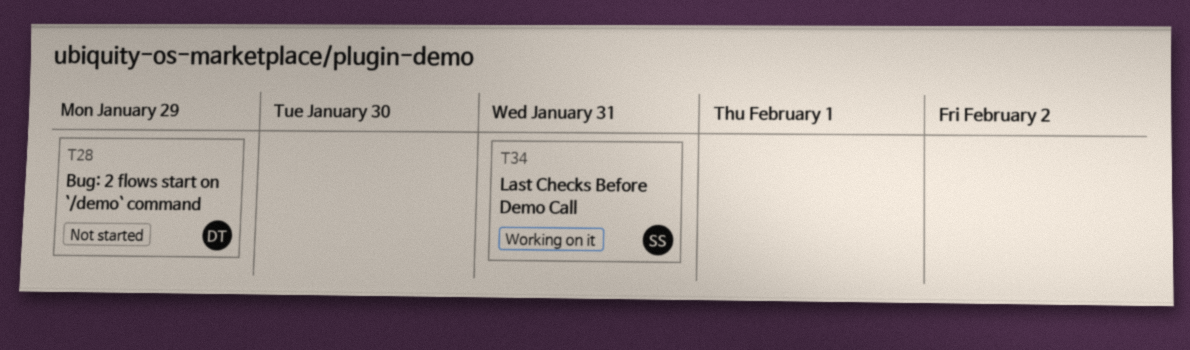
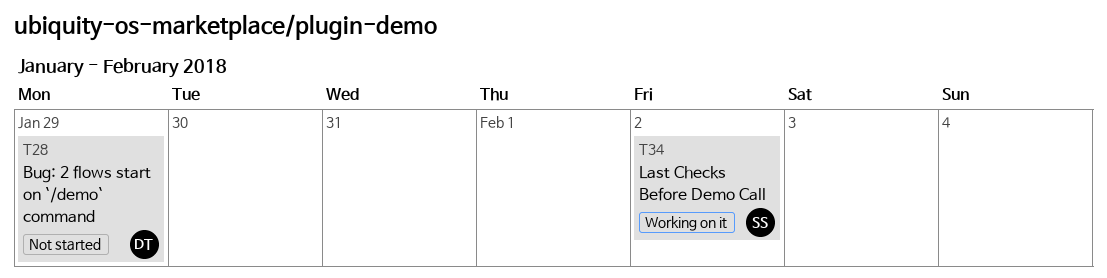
T34, due: Jan 31 -> Feb 2

